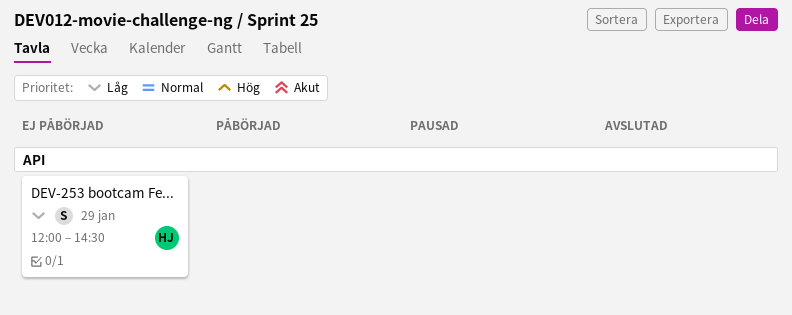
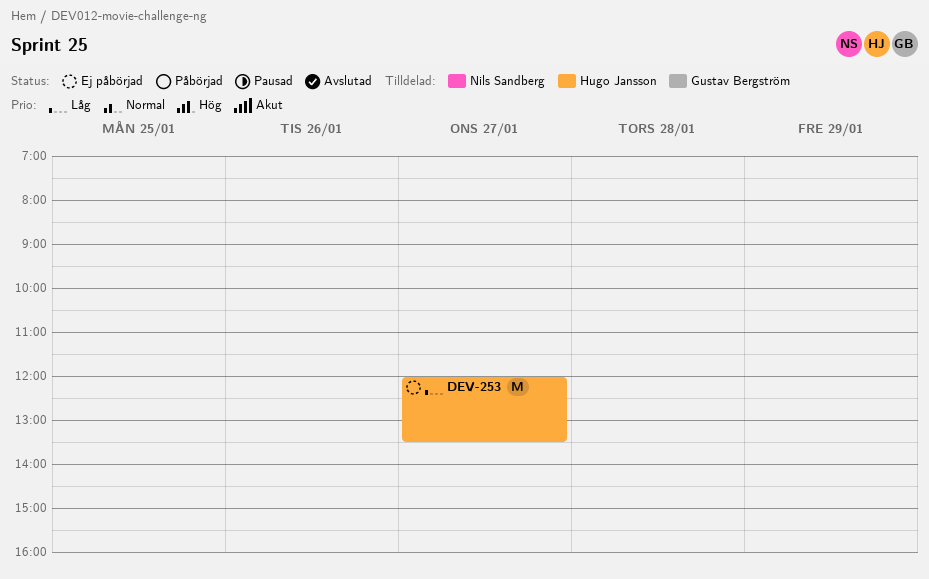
DEV-253, estimate: S -> M
DEV-253, day: Jan 29 -> Jan 27
DEV-253, ends: 14:30 -> 13:30

